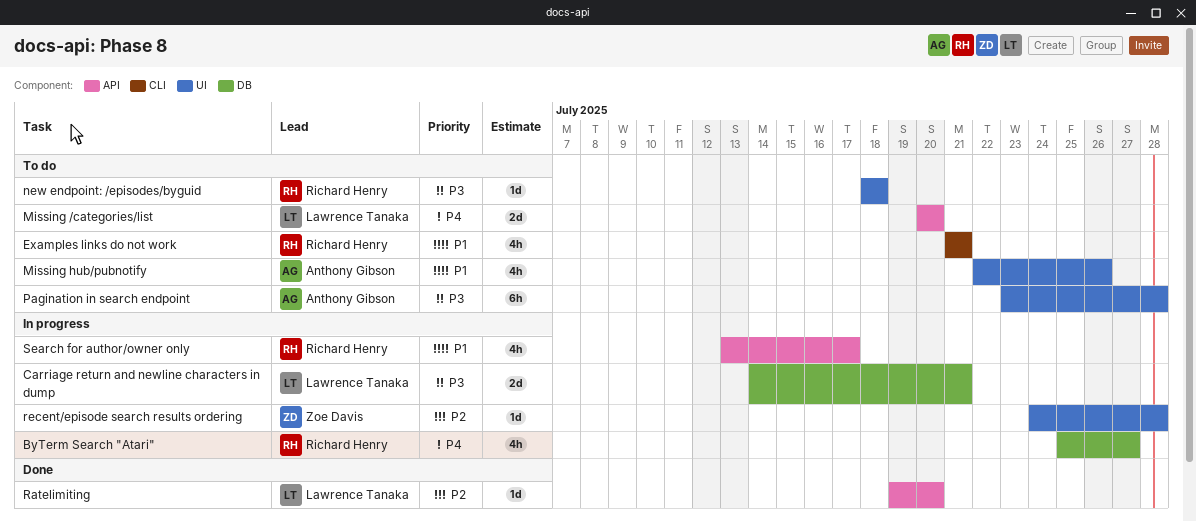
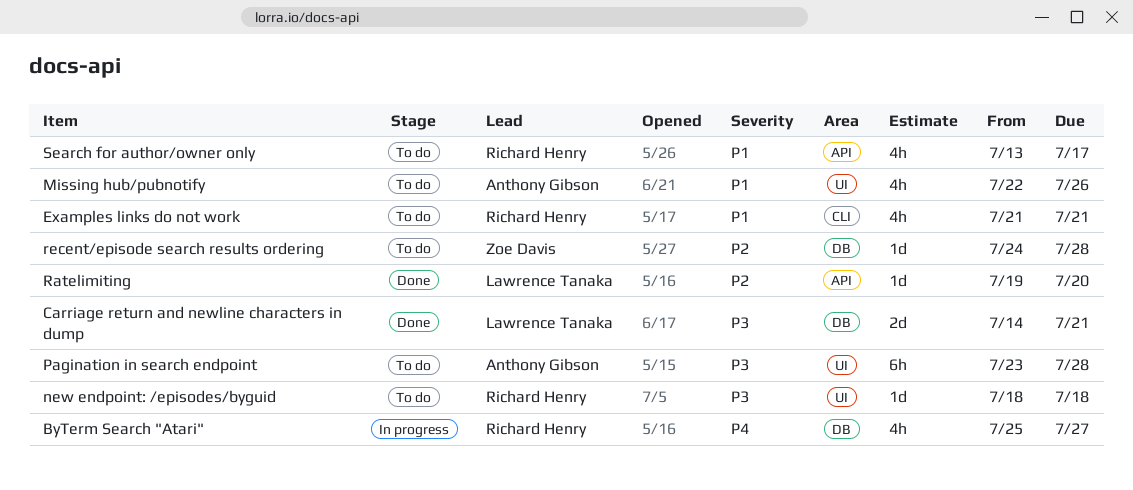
Carriage return and newline characters in dump, status: In progress -> Done
Missing /categories/list: present -> none
recent/episode search results ordering, status: In progress -> To do
recent/episode search results ordering, label: UI -> DB
Search for author/owner only, status: In progress -> To do

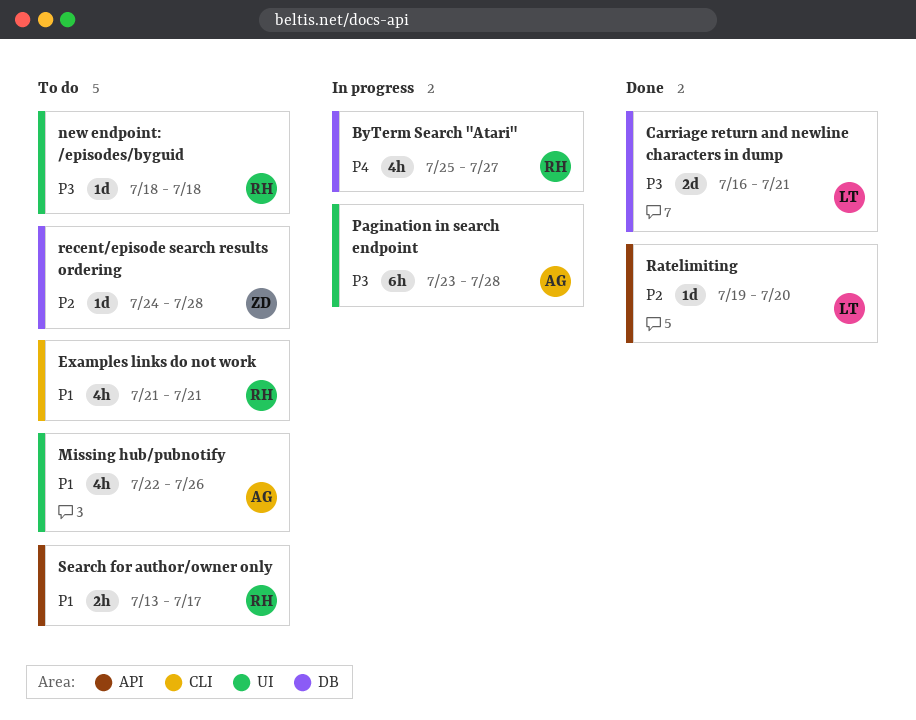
Carriage return and newline characters in dump, start: Jul 14 -> Jul 16
Pagination in search endpoint, status: To do -> In progress
Search for author/owner only, estimate: 4h -> 2h

